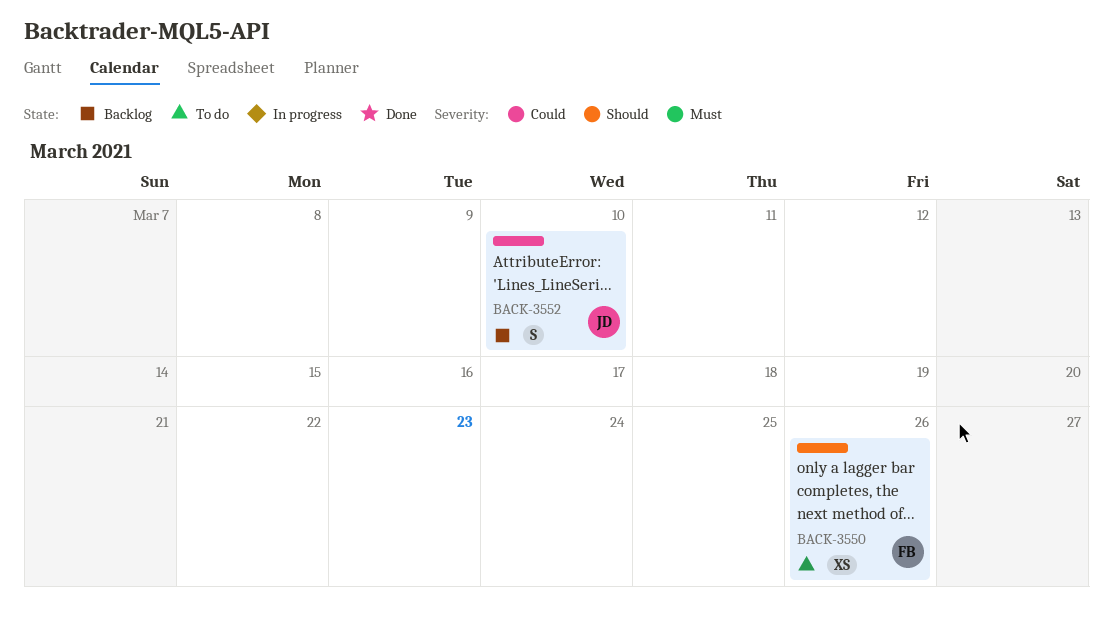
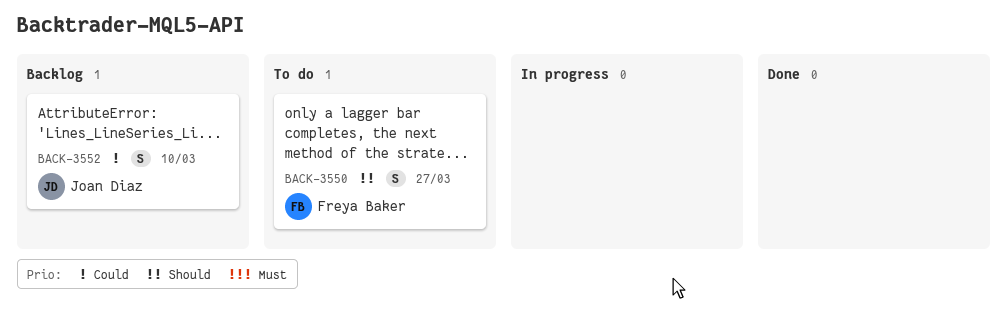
BACK-3550, estimate: XS -> S
BACK-3550, due: Mar 26 -> Mar 27

